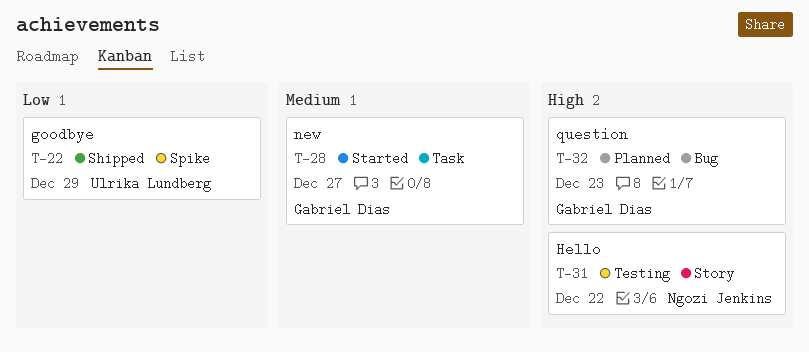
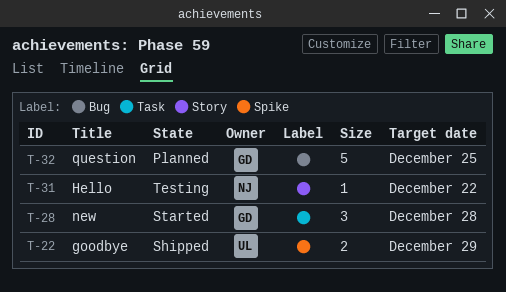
T-28, due: Dec 27 -> Dec 28
T-32, due: Dec 23 -> Dec 25

